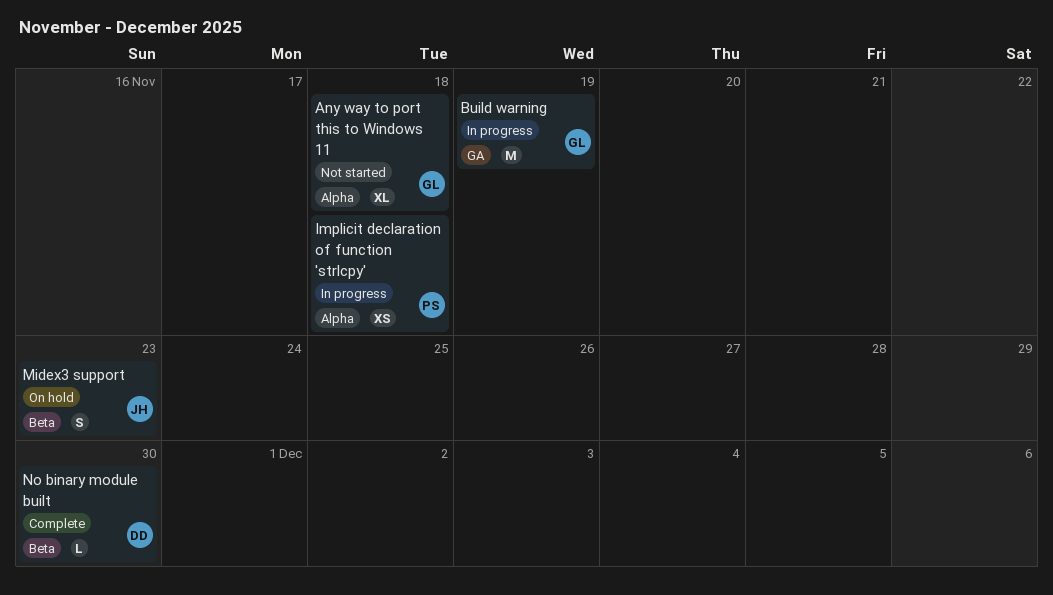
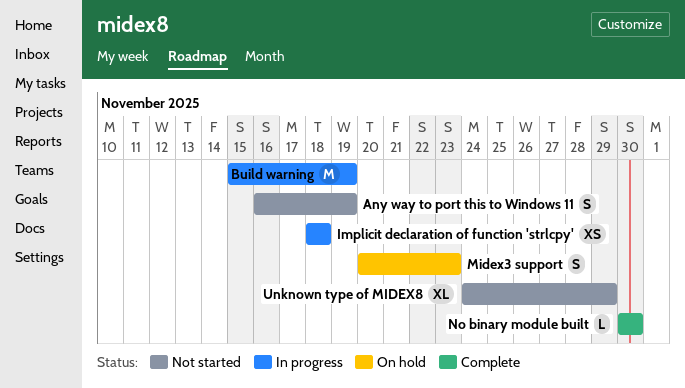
Any way to port this to Windows 11, estimate: XL -> S
Any way to port this to Windows 11, due: Nov 18 -> Nov 19
Unknown type of MIDEX8: none -> present

